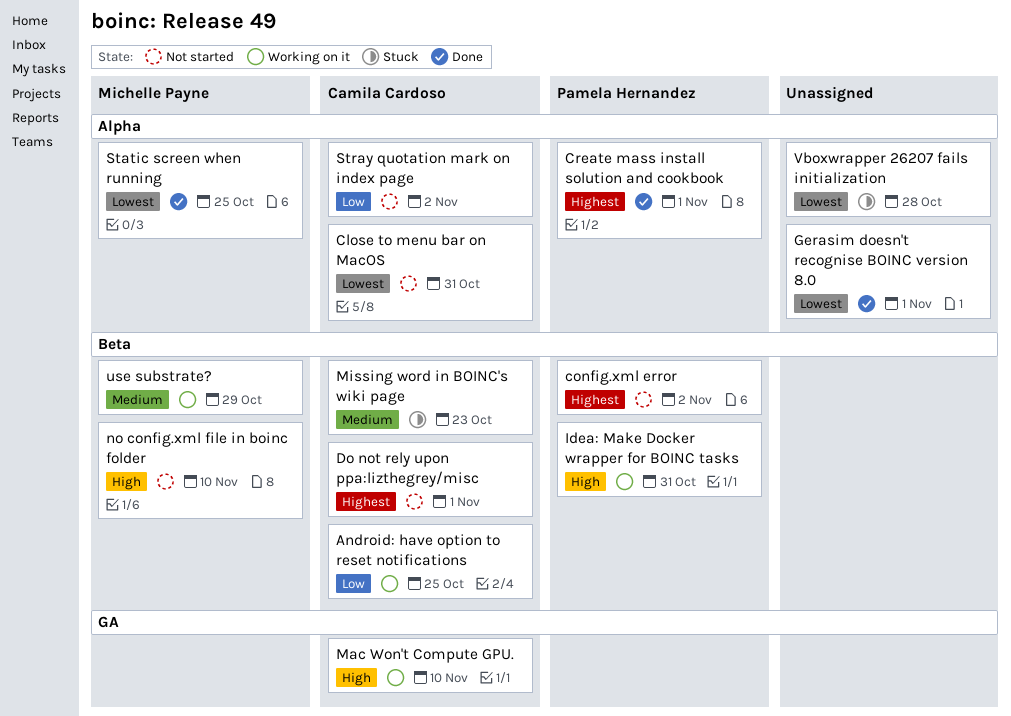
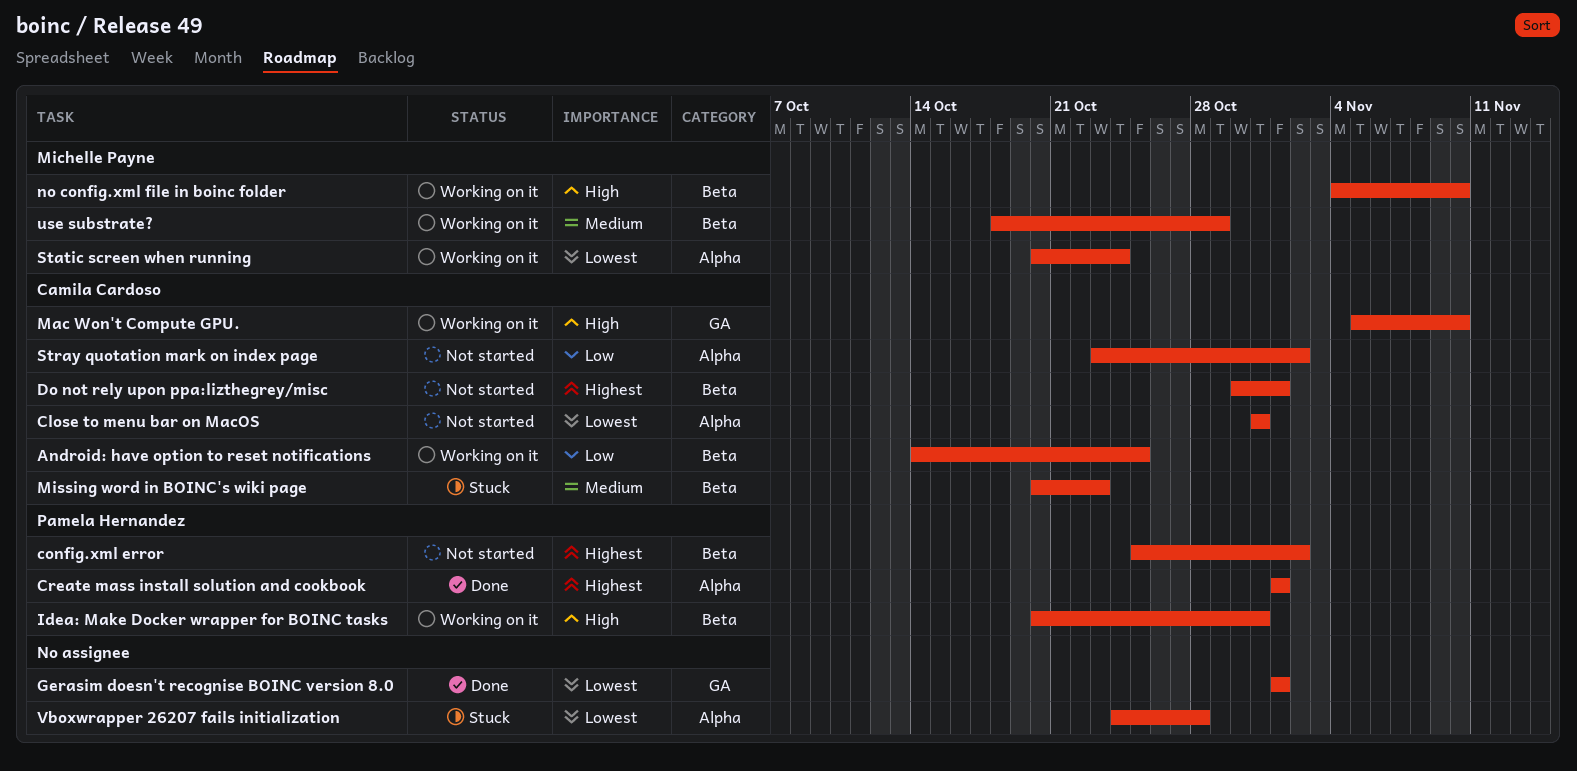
Gerasim doesn't recognise BOINC version 8.0, label: Alpha -> GA
no config.xml file in boinc folder, status: Not started -> Working on it
Static screen when running, status: Done -> Working on it
Static screen when running, due: Oct 25 -> Oct 24

